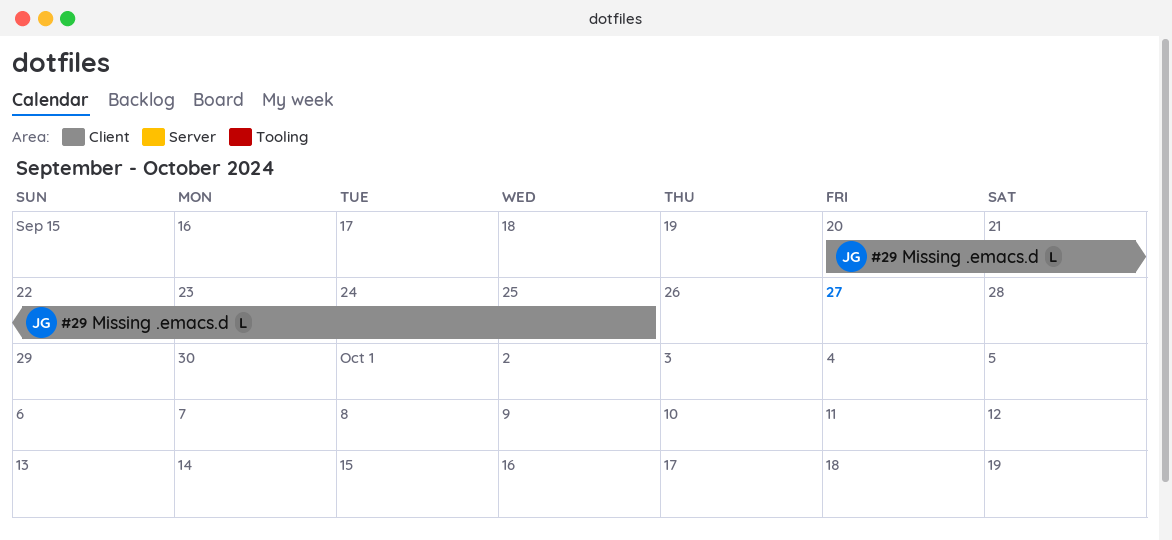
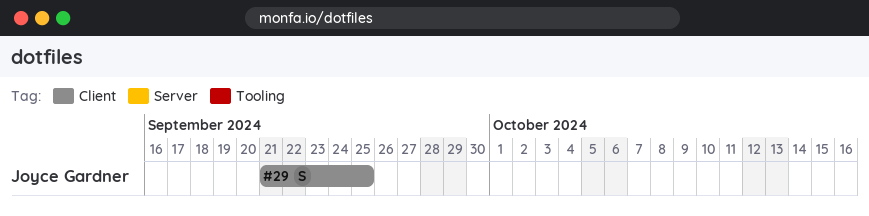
#29, estimate: L -> S
#29, start: Sep 20 -> Sep 21

